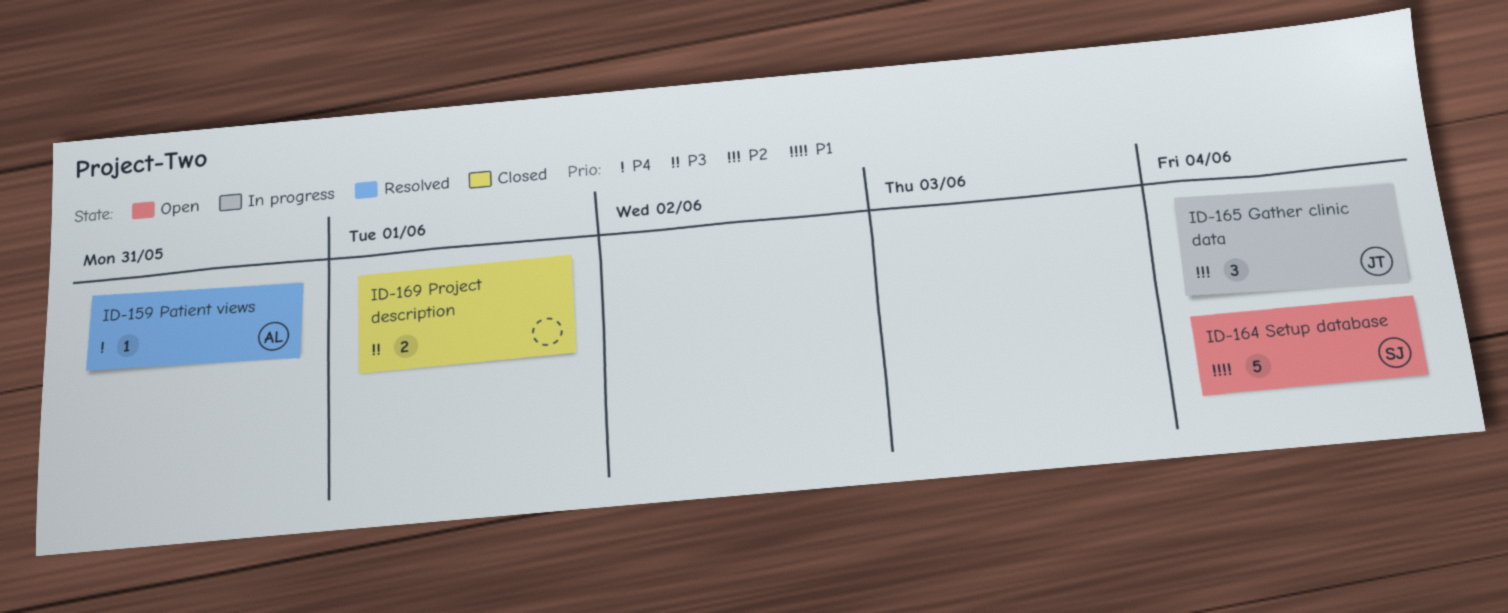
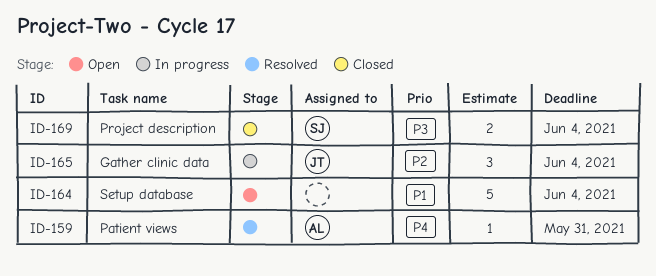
ID-164, owner: SJ -> none
ID-169, owner: none -> SJ
ID-169, due: Jun 1 -> Jun 4

